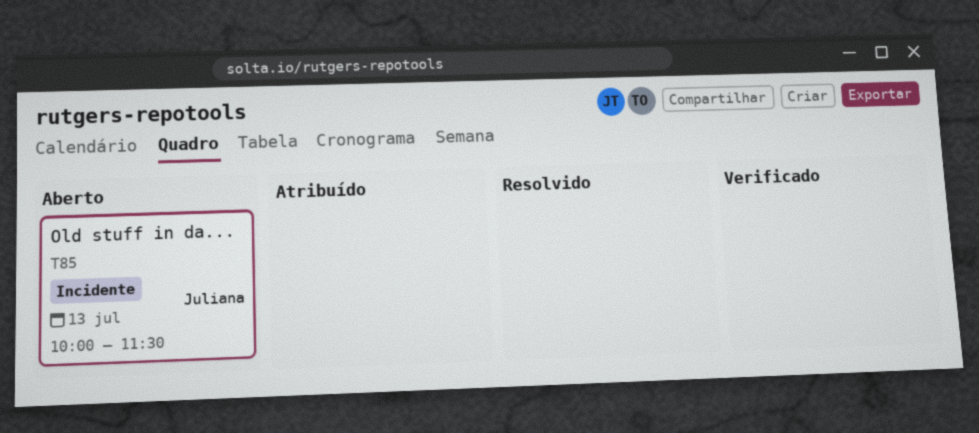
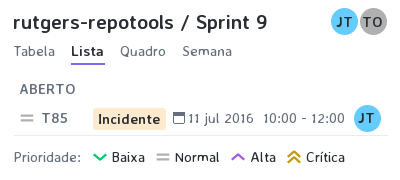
T85, day: Jul 13 -> Jul 11
T85, ends: 11:30 -> 12:00

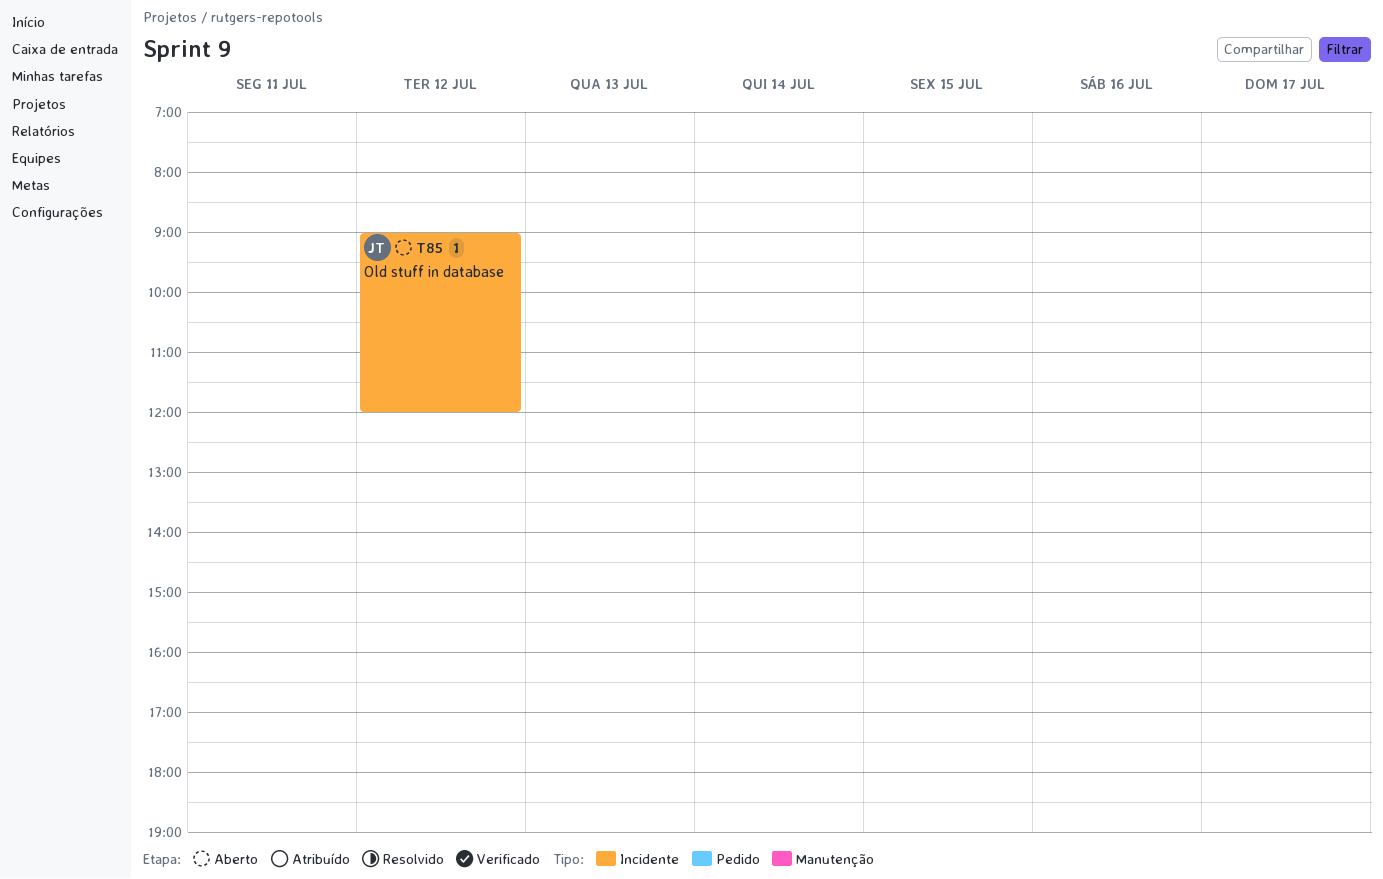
T85, day: Jul 11 -> Jul 12
T85, begins: 10:00 -> 09:00

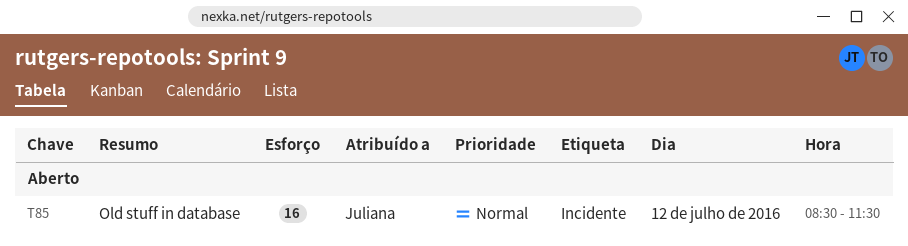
T85, estimate: 1 -> 16
T85, begins: 09:00 -> 08:30
T85, ends: 12:00 -> 11:30

